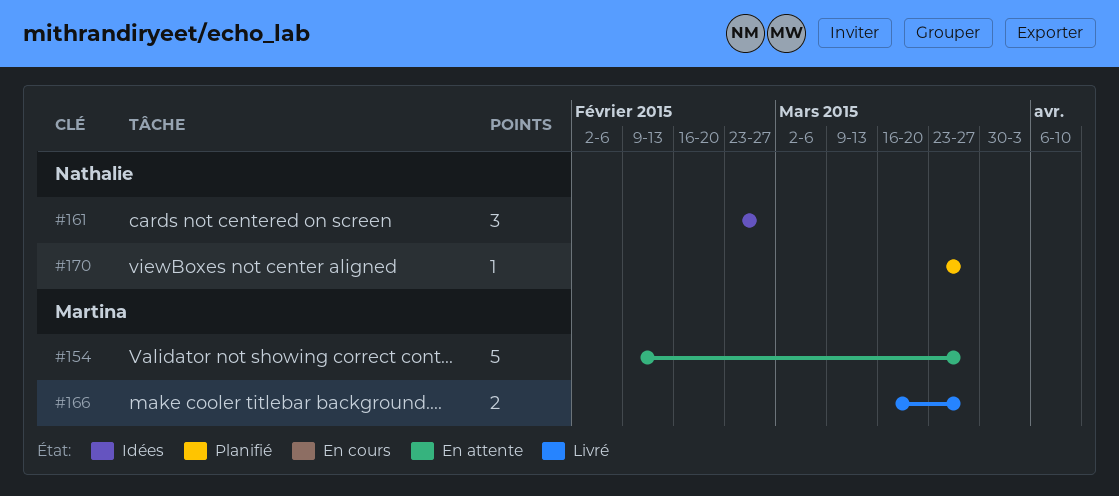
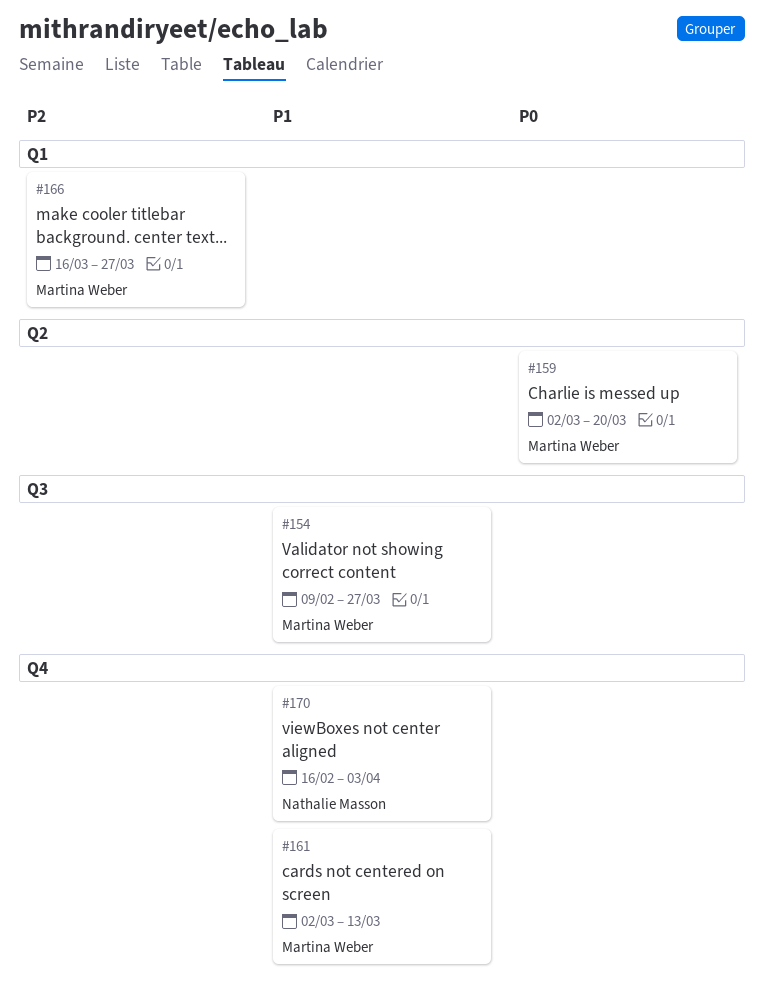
#159: none -> present
#161, owner: Nathalie Masson -> Martina Weber
#161, start: Feb 23 -> Mar 2
#161, due: Feb 27 -> Mar 13
#170, start: Mar 23 -> Feb 16
#170, due: Mar 27 -> Apr 3

